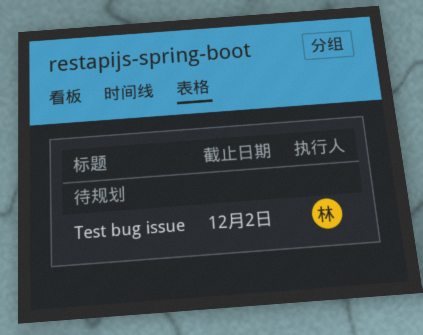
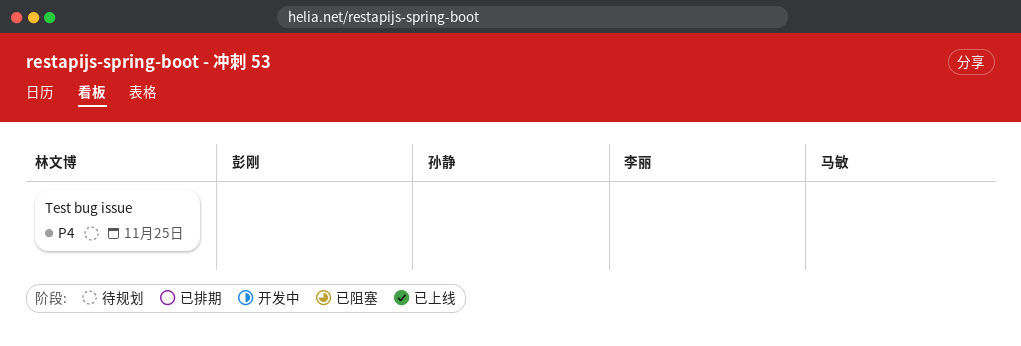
Test bug issue, due: Dec 2 -> Nov 25

